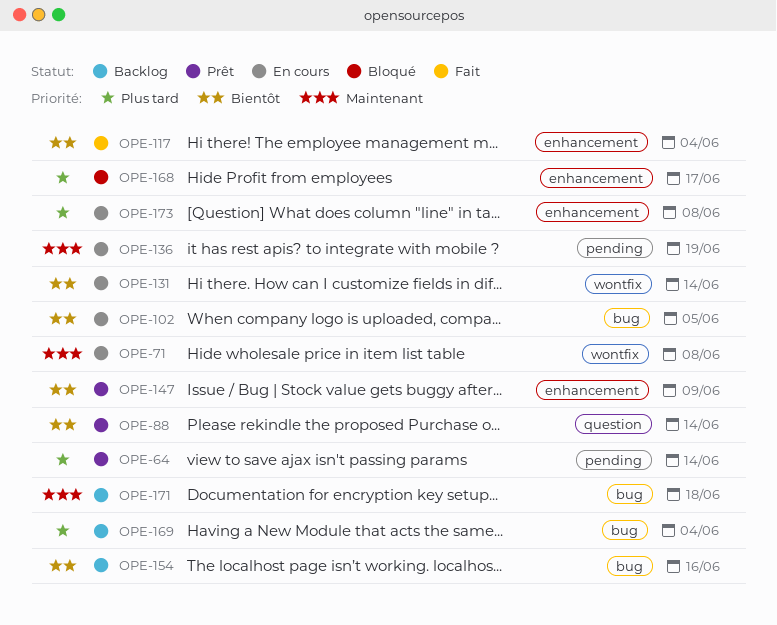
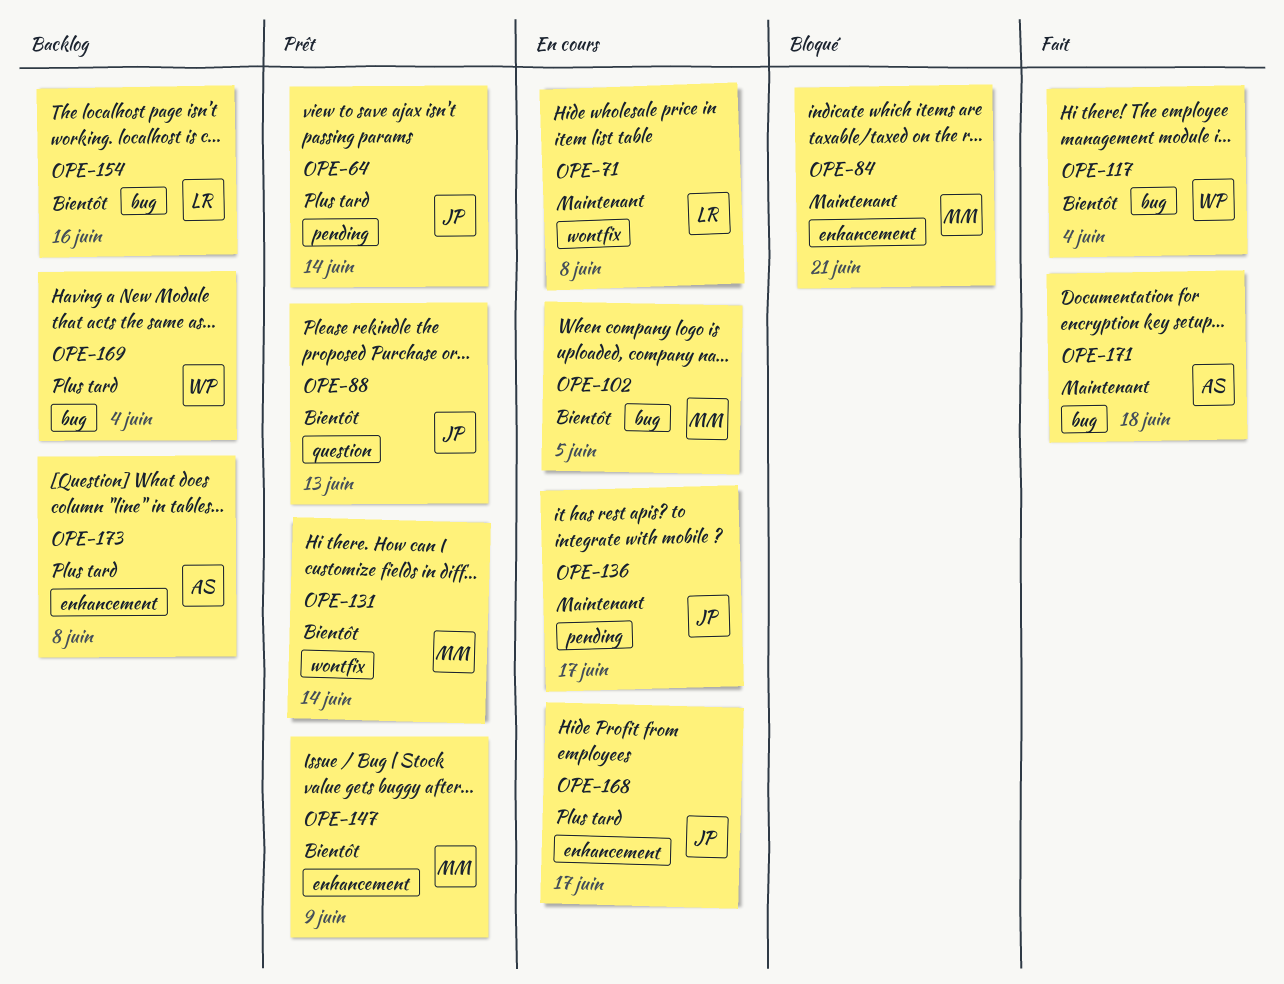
OPE-84: none -> present
OPE-88, due: Jun 14 -> Jun 13
OPE-117, label: enhancement -> bug
OPE-131, status: En cours -> Prêt
OPE-136, due: Jun 19 -> Jun 17
OPE-168, status: Bloqué -> En cours
OPE-171, status: Backlog -> Fait
OPE-173, status: En cours -> Backlog

